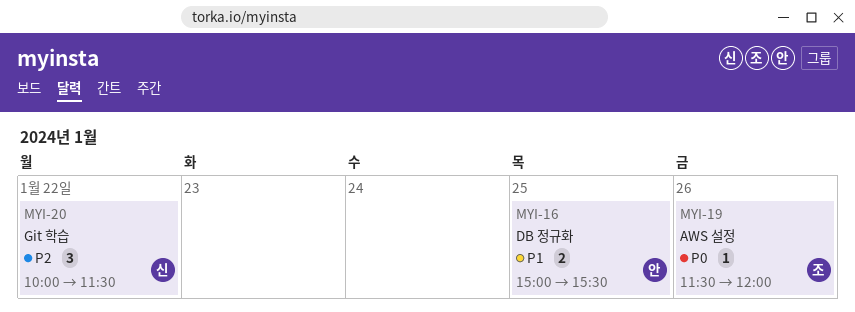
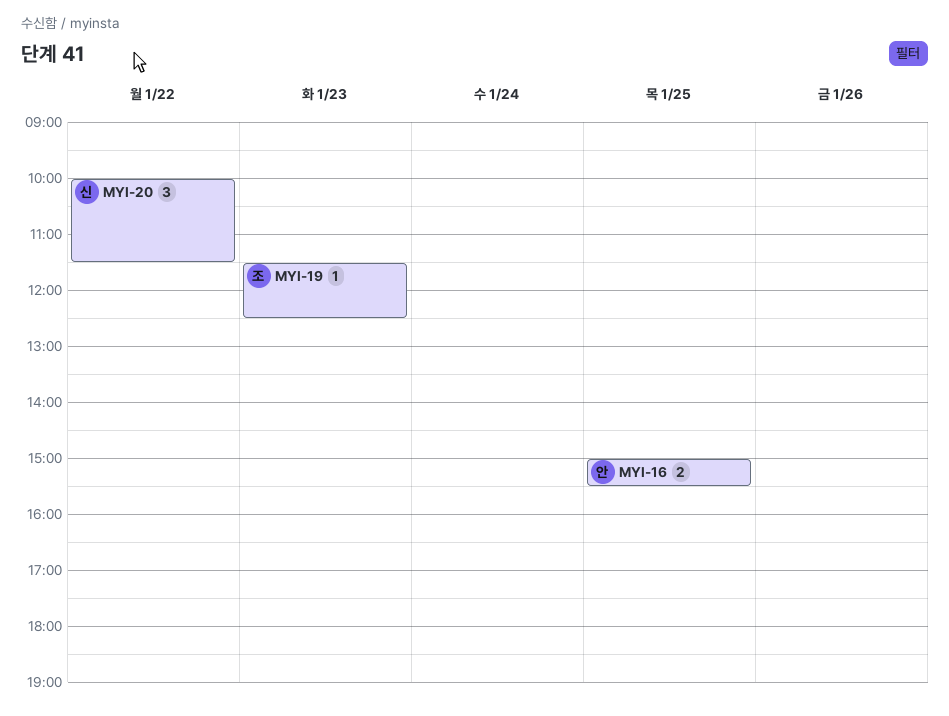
MYI-19, day: Jan 26 -> Jan 23
MYI-19, ends: 12:00 -> 12:30

